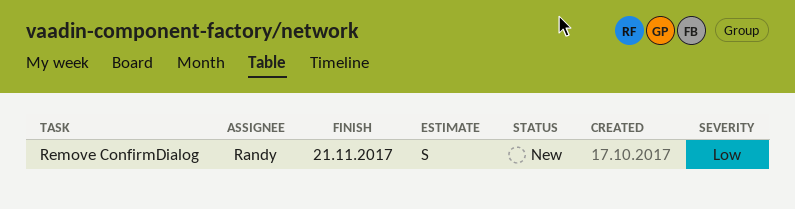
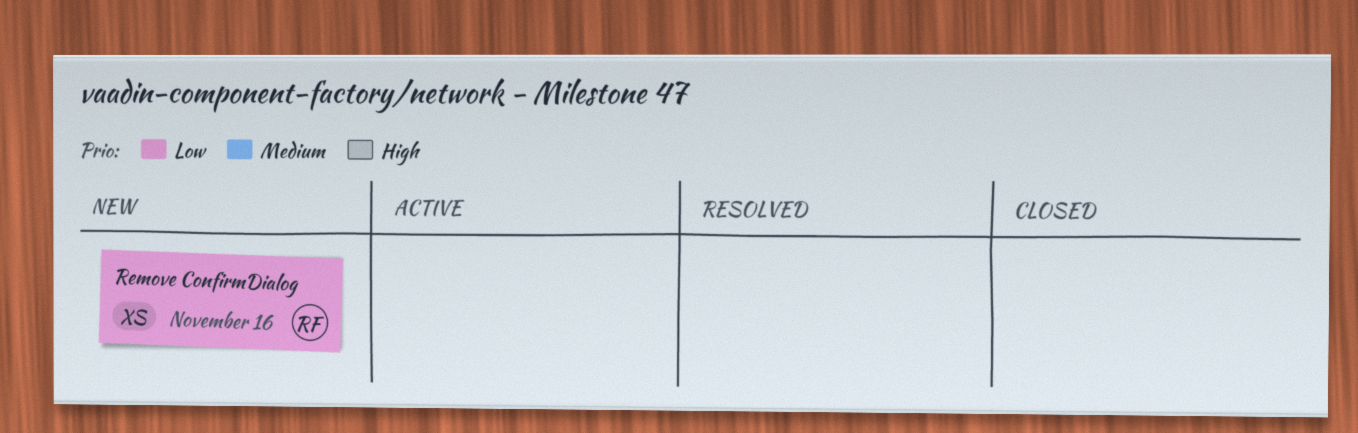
Remove ConfirmDialog, estimate: S -> XS
Remove ConfirmDialog, due: Nov 21 -> Nov 16

